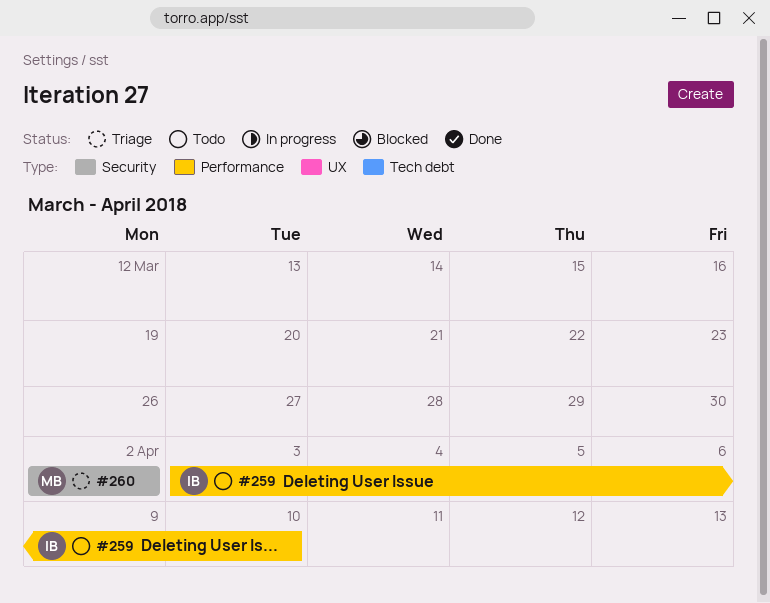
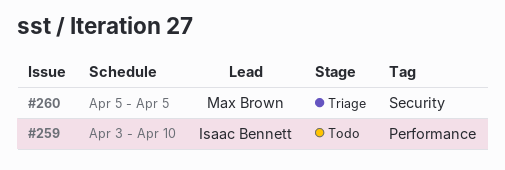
#260, start: Apr 2 -> Apr 5
#260, due: Apr 2 -> Apr 5

